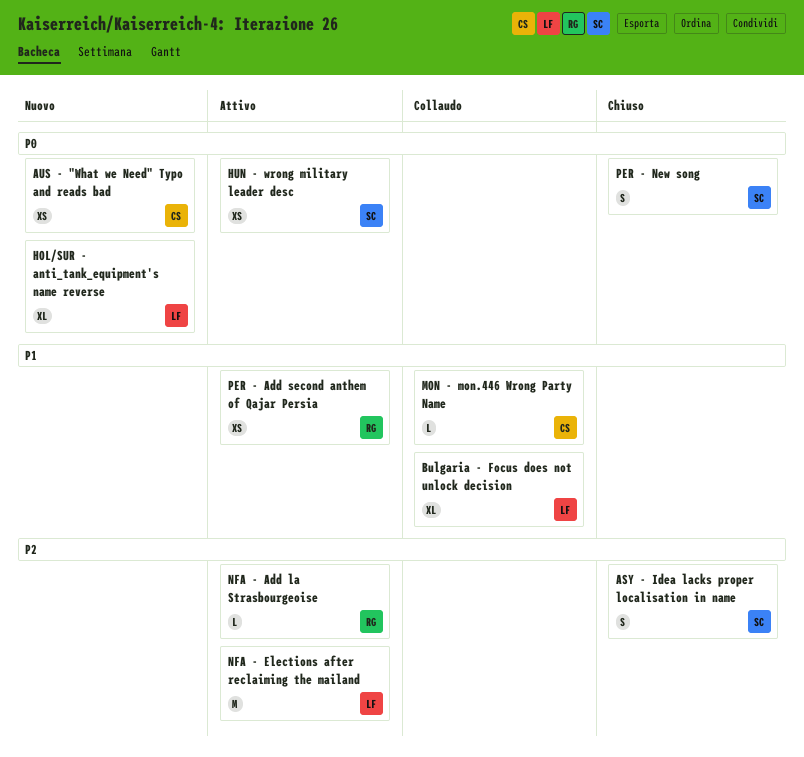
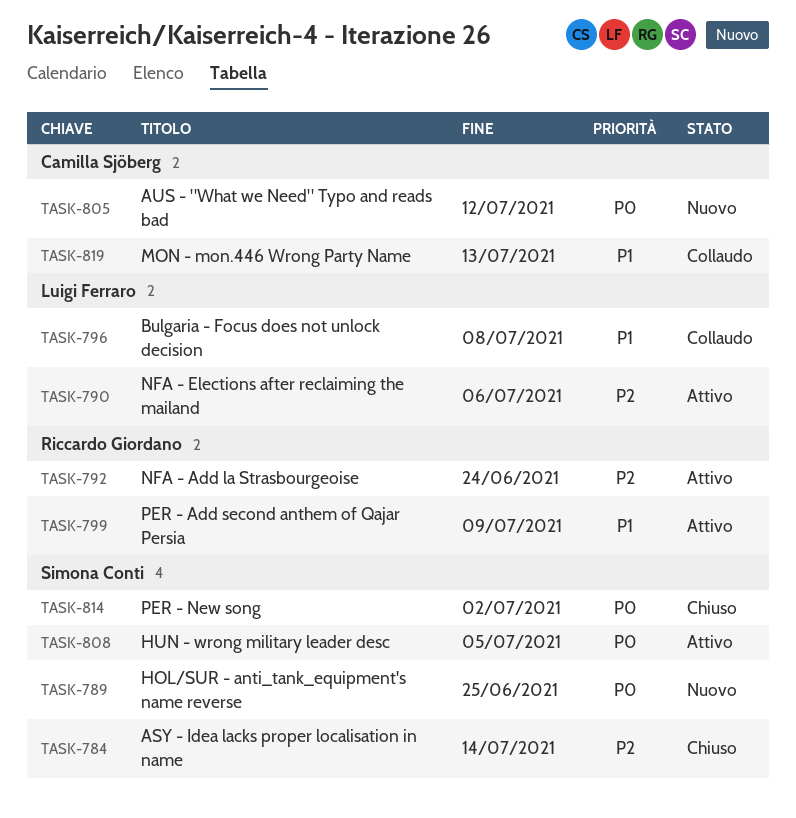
HOL/SUR - anti_tank_equipment's name reverse, owner: Luigi Ferraro -> Simona Conti

